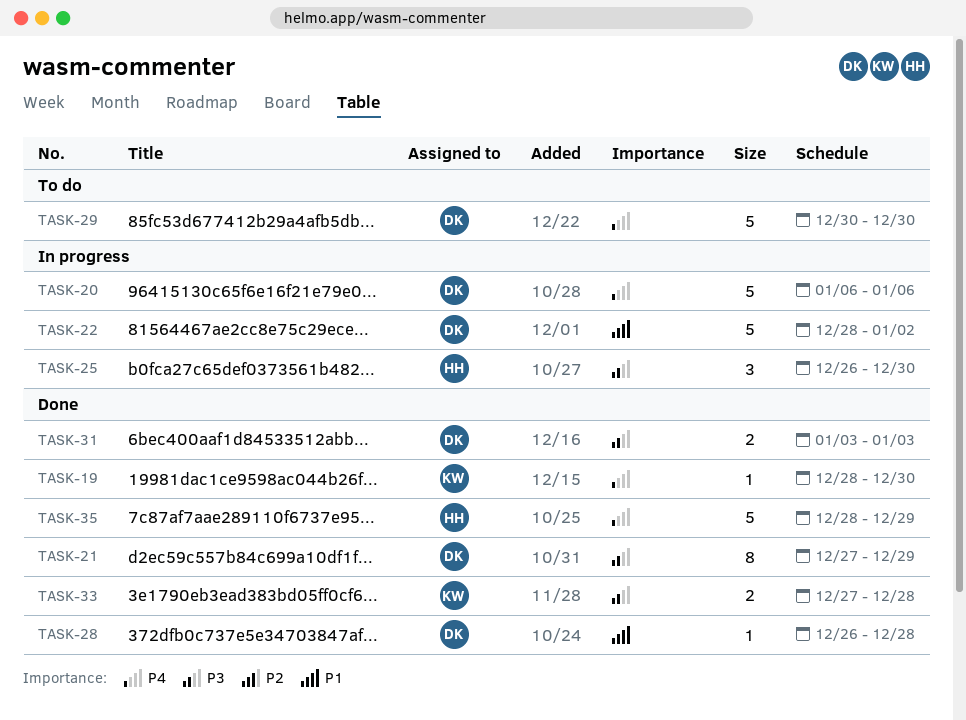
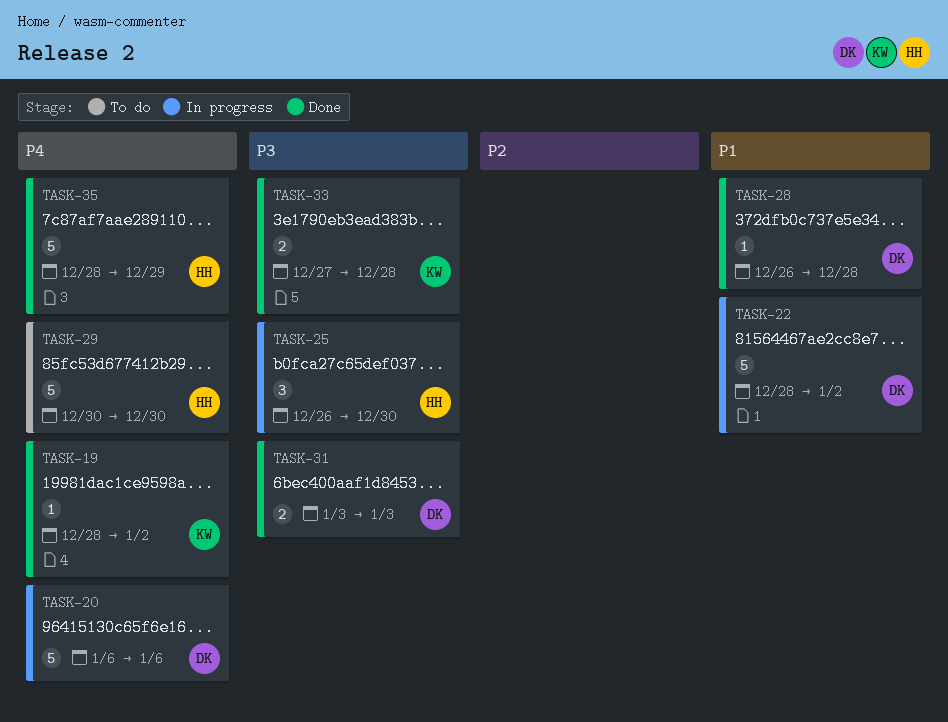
TASK-19, due: Dec 30 -> Jan 2
TASK-21: present -> none
TASK-29, owner: DK -> HH

